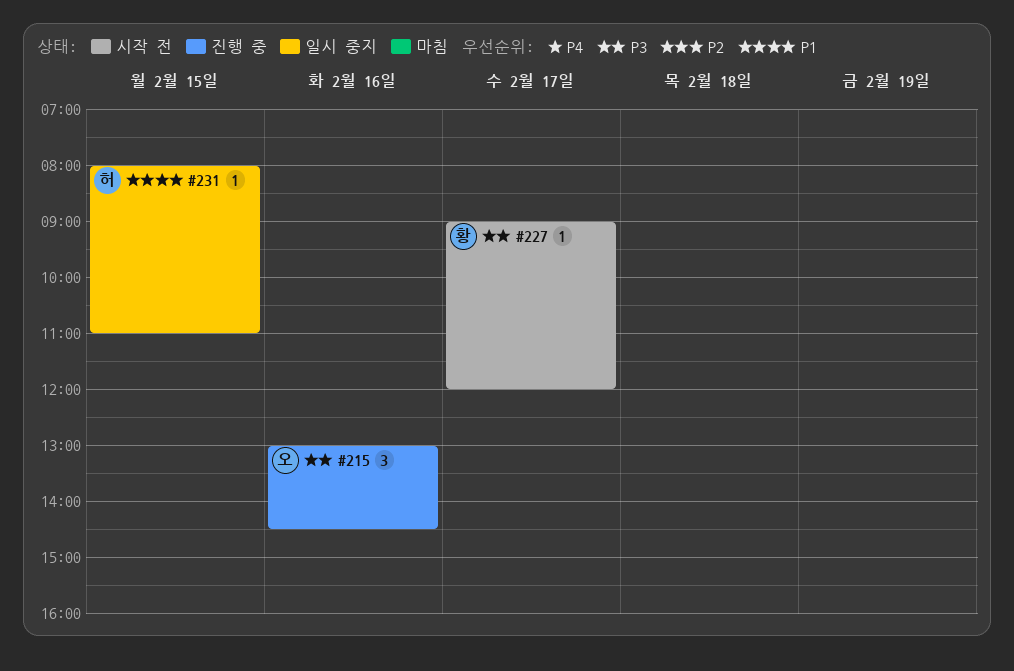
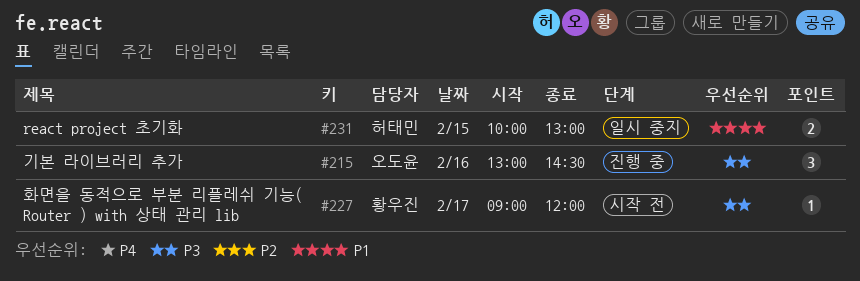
#231, estimate: 1 -> 2
#231, begins: 08:00 -> 10:00
#231, ends: 11:00 -> 13:00

